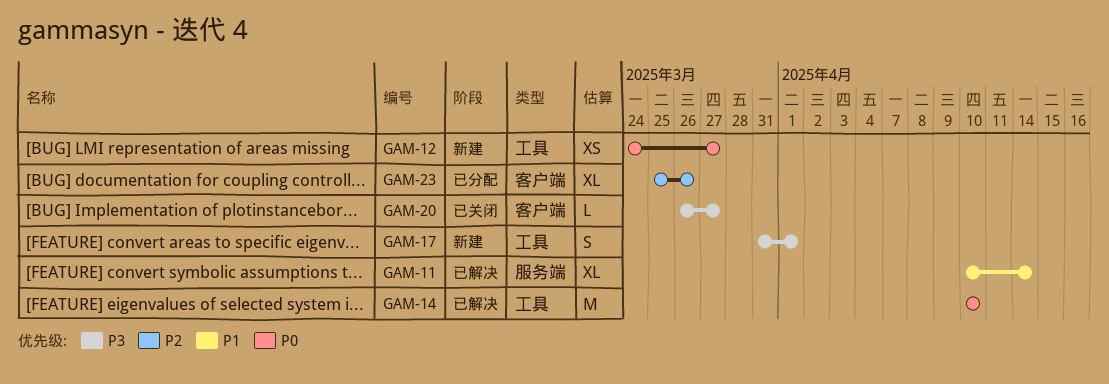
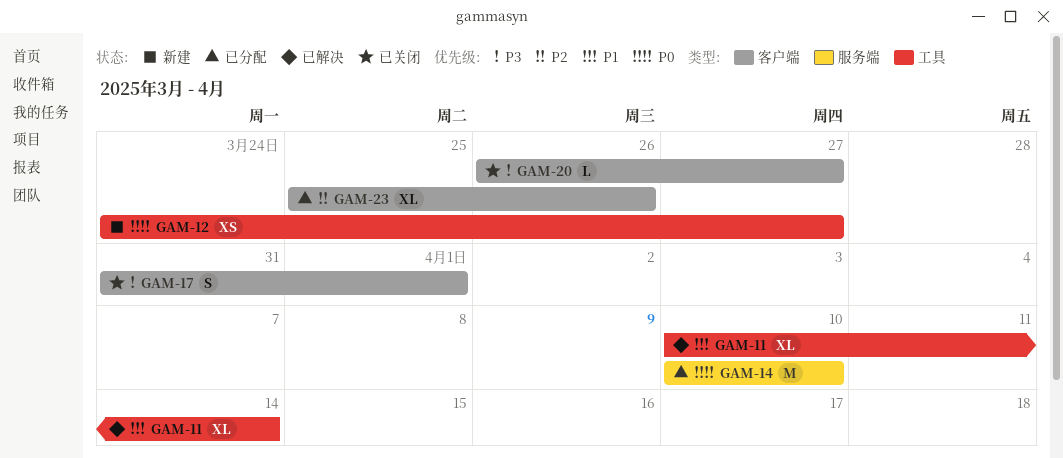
GAM-11, label: 服务端 -> 工具
GAM-14, status: 已解决 -> 已分配
GAM-14, label: 工具 -> 服务端
GAM-17, status: 新建 -> 已关闭
GAM-17, label: 工具 -> 客户端

